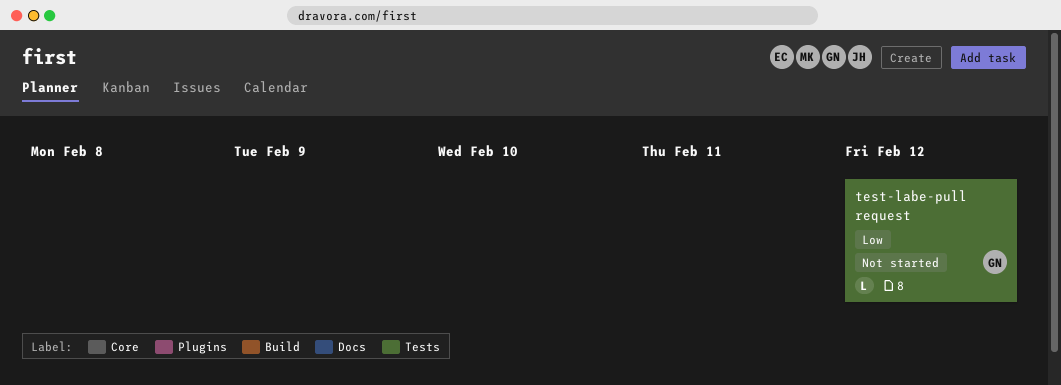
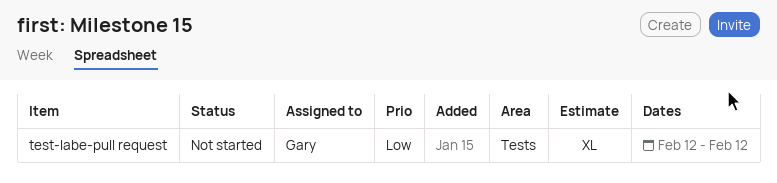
test-labe-pull request, estimate: L -> XL

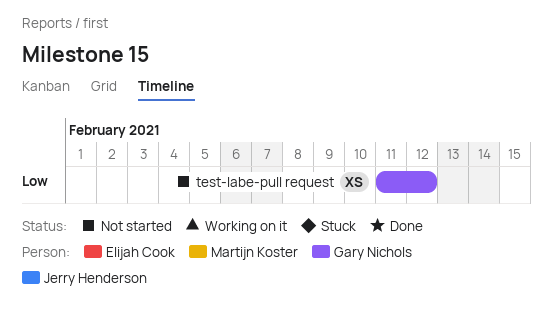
test-labe-pull request, estimate: XL -> XS
test-labe-pull request, start: Feb 12 -> Feb 11

